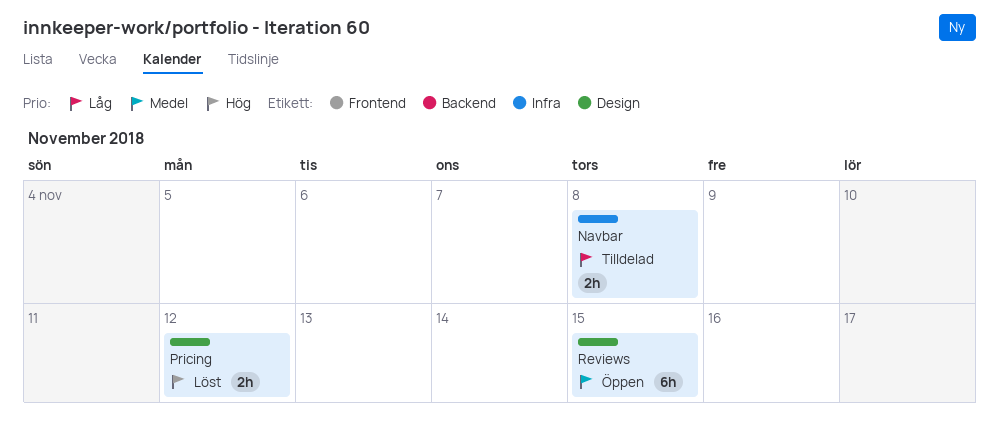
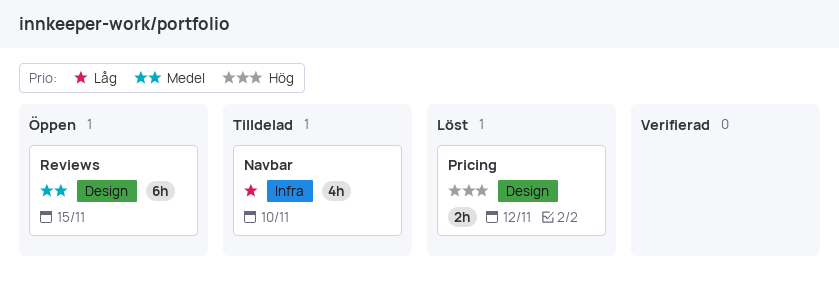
Navbar, estimate: 2h -> 4h
Navbar, due: Nov 8 -> Nov 10

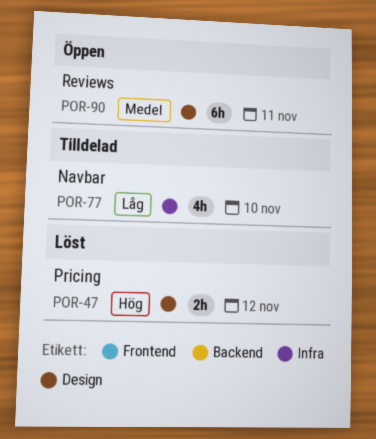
Reviews, due: Nov 15 -> Nov 11

